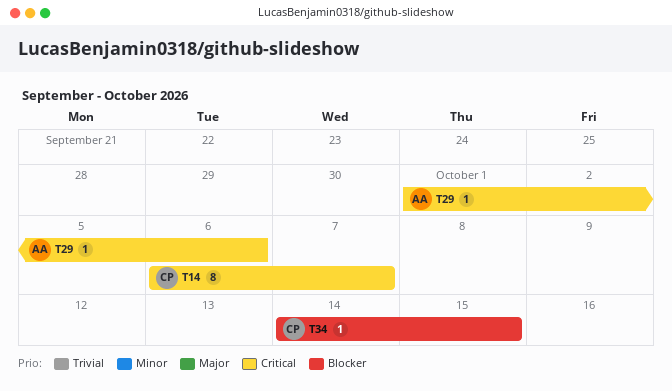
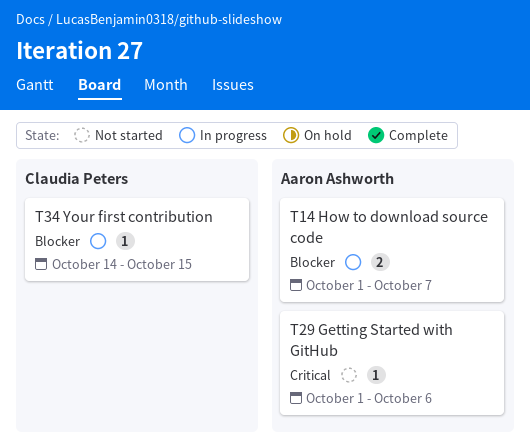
T14, owner: Claudia Peters -> Aaron Ashworth
T14, priority: Critical -> Blocker
T14, estimate: 8 -> 2
T14, start: Oct 6 -> Oct 1

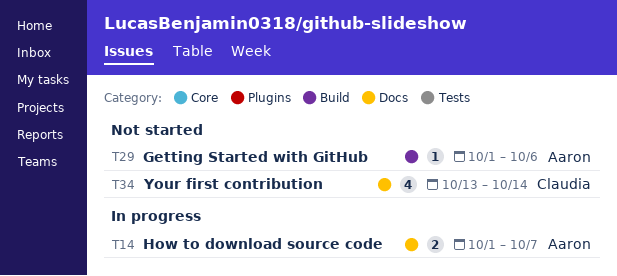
T34, status: In progress -> Not started
T34, estimate: 1 -> 4
T34, start: Oct 14 -> Oct 13
T34, due: Oct 15 -> Oct 14

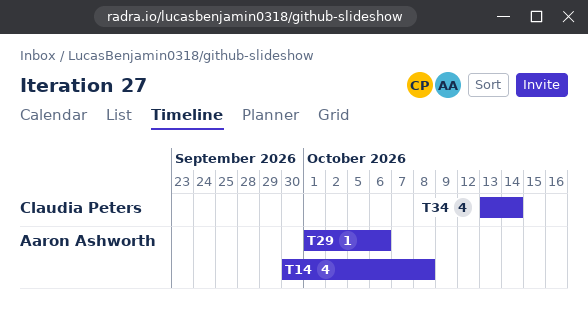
T14, estimate: 2 -> 4
T14, start: Oct 1 -> Sep 30
T14, due: Oct 7 -> Oct 8

